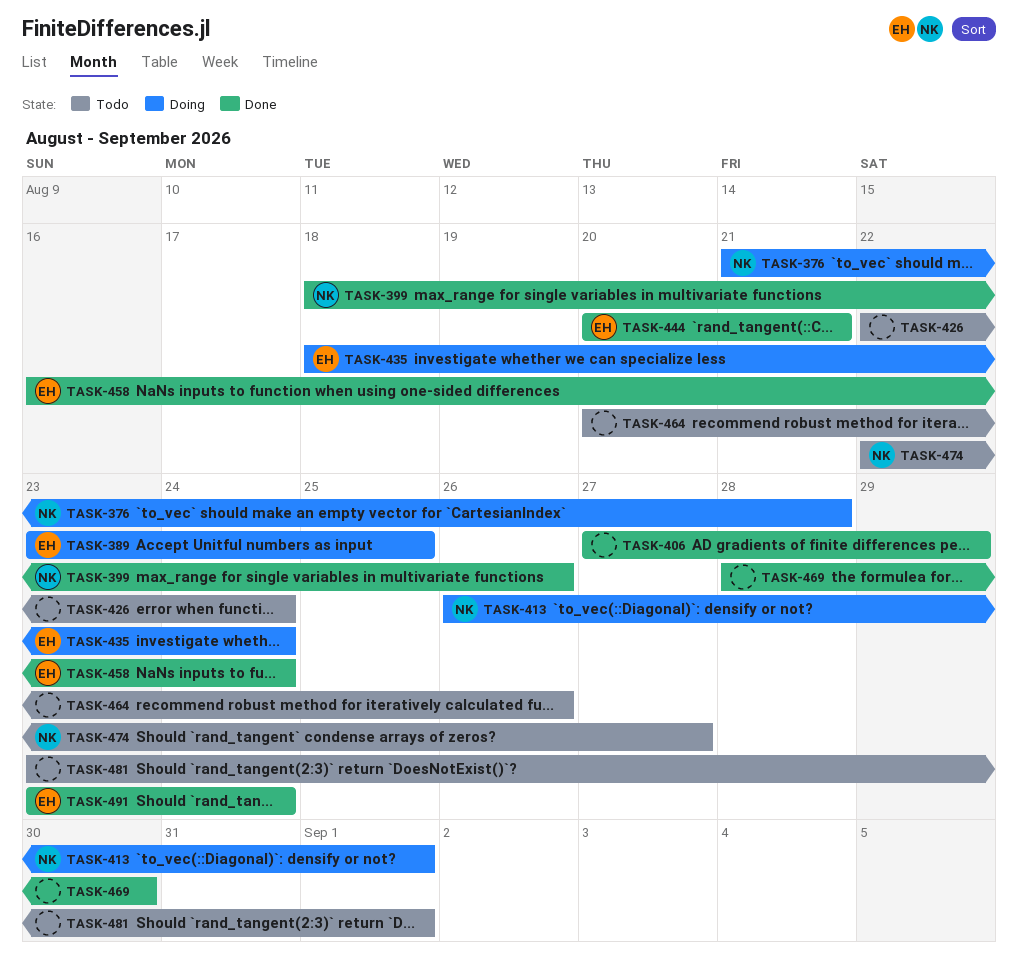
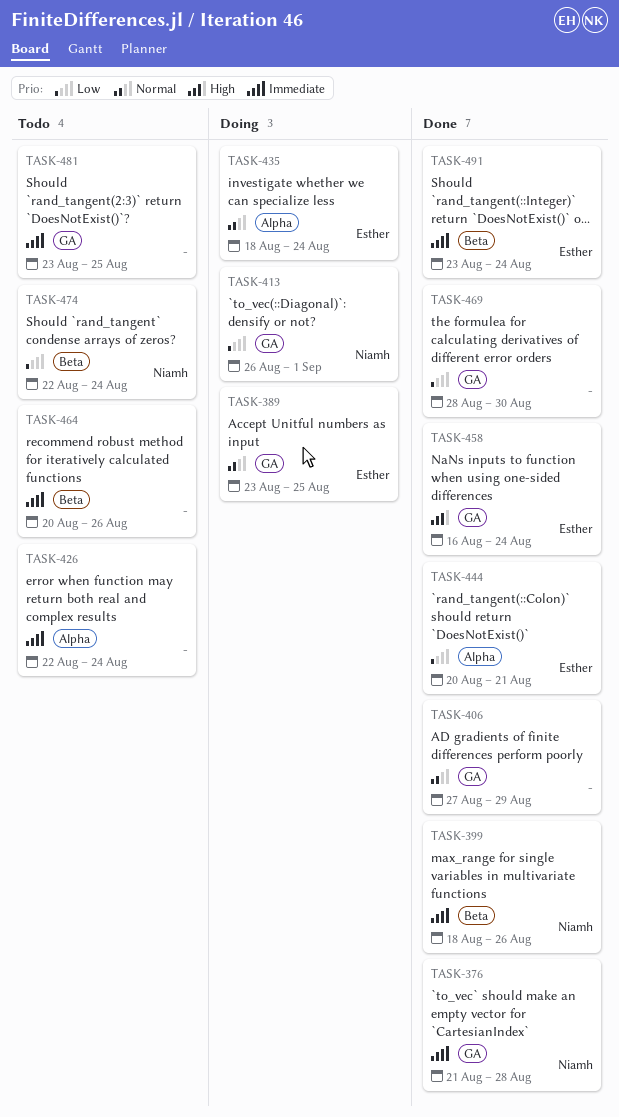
TASK-376, status: Doing -> Done
TASK-474, due: Aug 27 -> Aug 24
TASK-481, due: Sep 1 -> Aug 25

